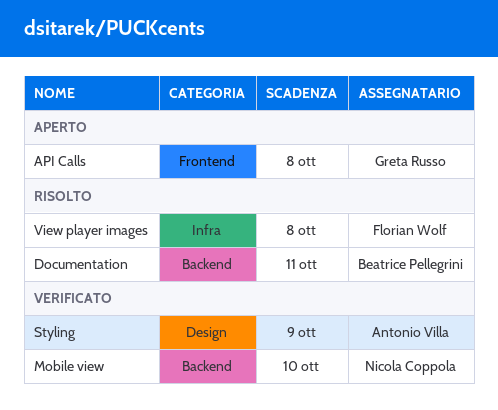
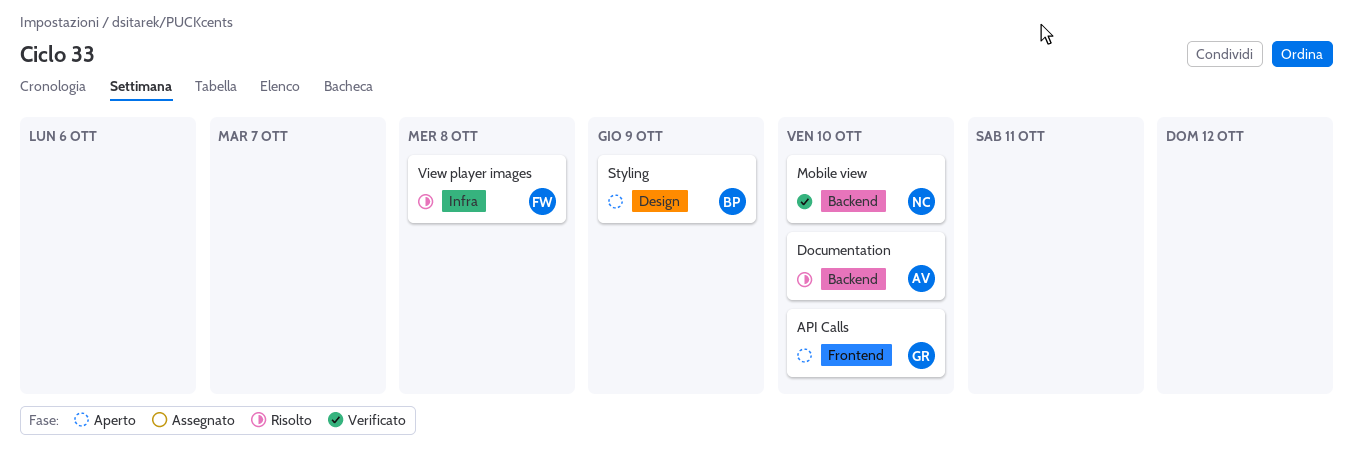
API Calls, due: Oct 8 -> Oct 10
Documentation, owner: Beatrice Pellegrini -> Antonio Villa
Documentation, due: Oct 11 -> Oct 10
Styling, status: Verificato -> Aperto
Styling, owner: Antonio Villa -> Beatrice Pellegrini

